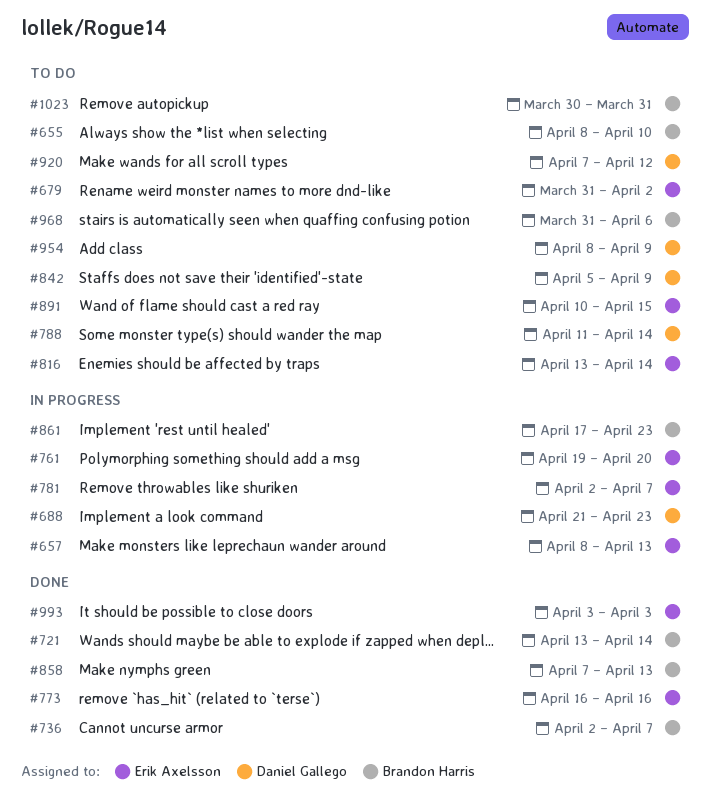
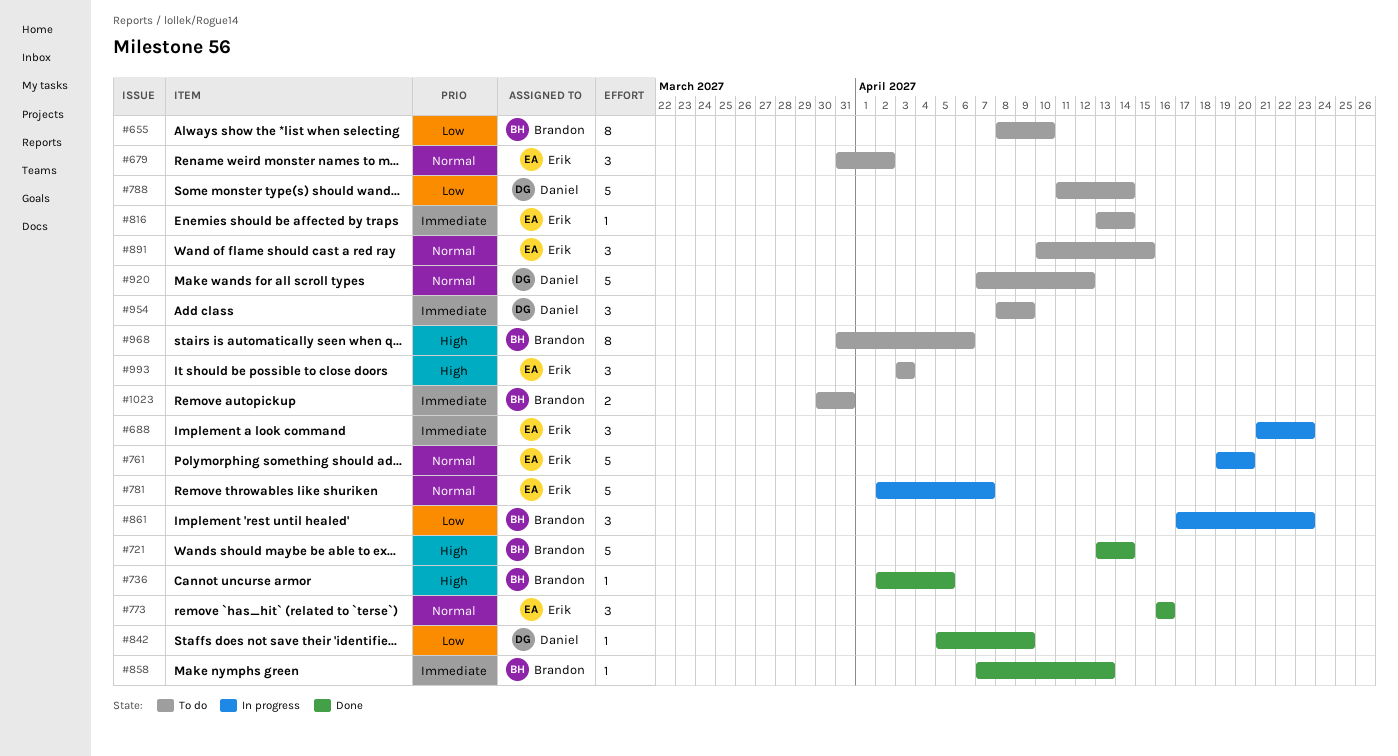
#657: present -> none
#688, owner: Daniel Gallego -> Erik Axelsson
#736, due: Apr 7 -> Apr 5
#842, status: To do -> Done
#993, status: Done -> To do

